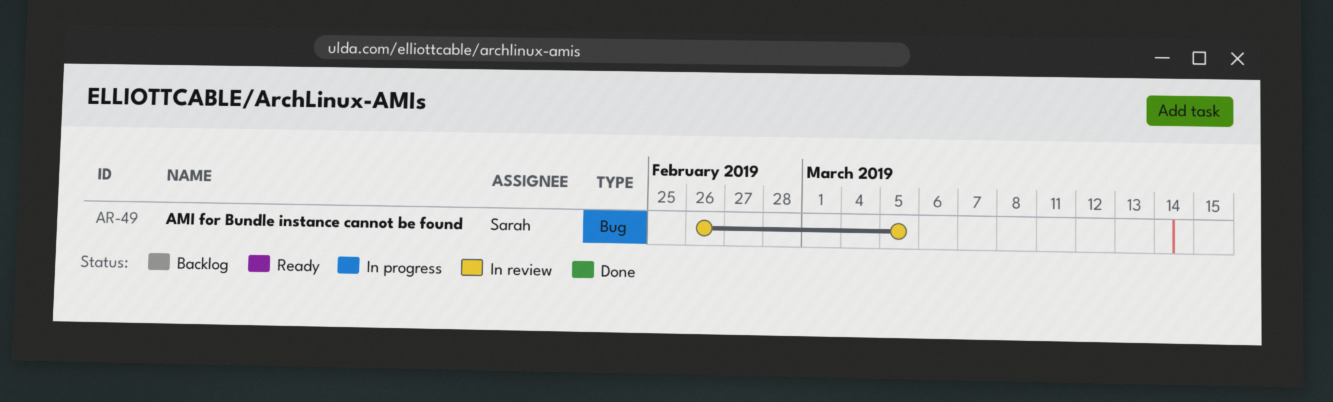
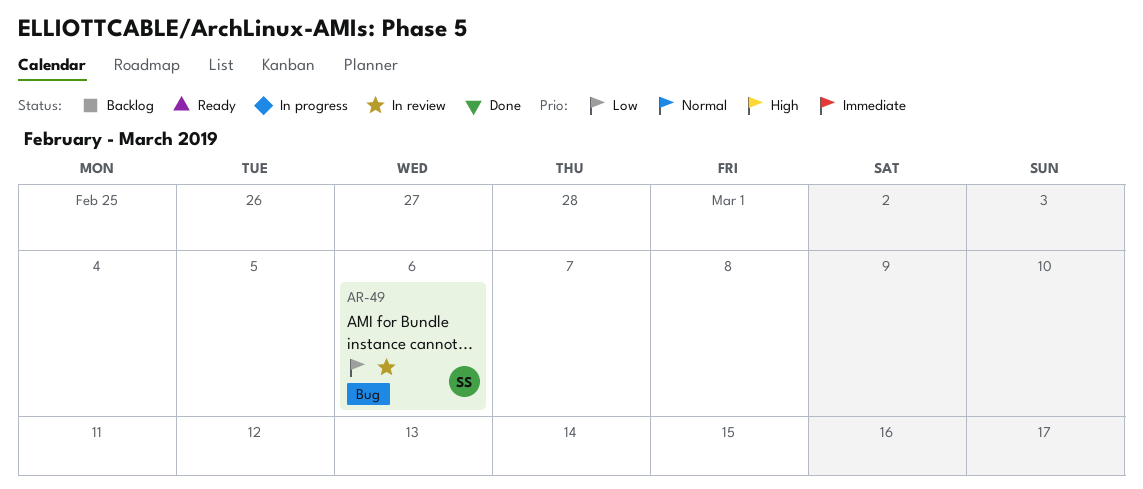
AR-49, due: Mar 5 -> Mar 6

